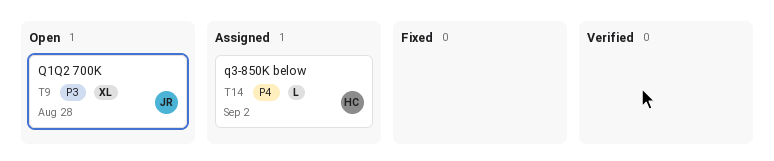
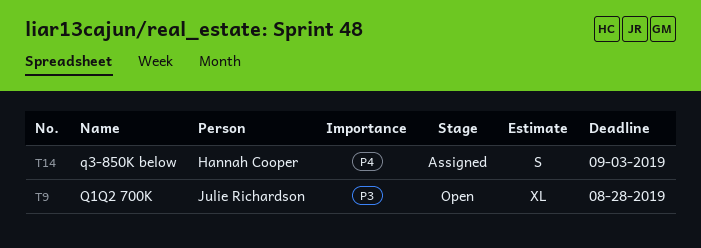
T14, estimate: L -> S
T14, due: Sep 2 -> Sep 3

